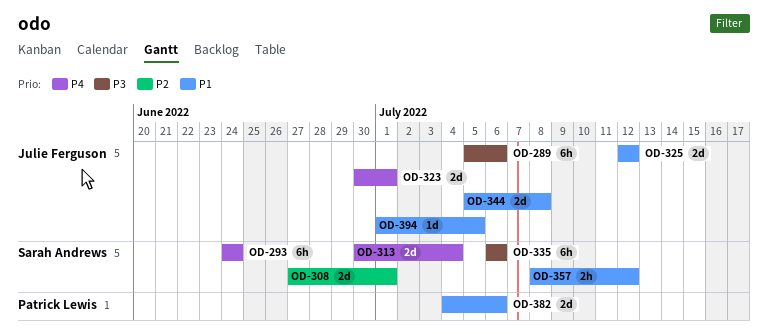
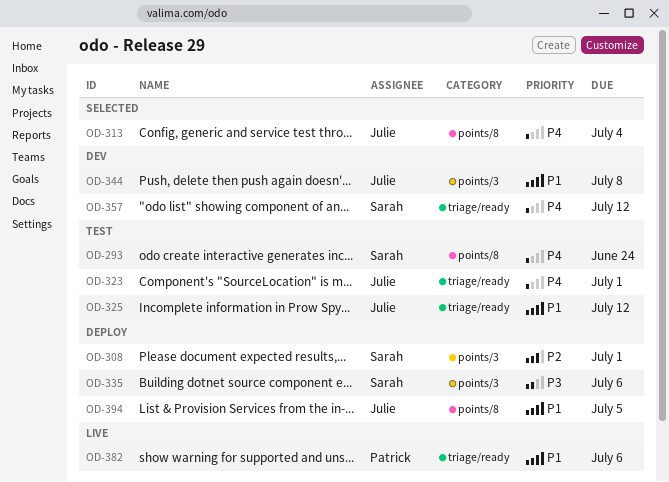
OD-289: present -> none
OD-313, owner: Sarah Andrews -> Julie Ferguson
OD-357, priority: P1 -> P4

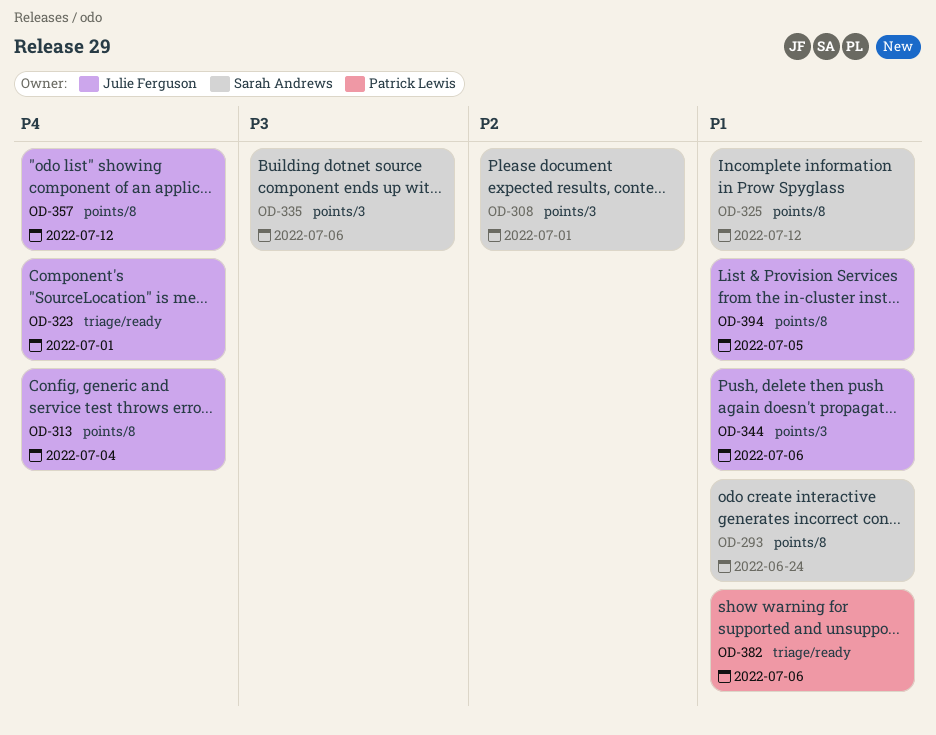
OD-293, priority: P4 -> P1
OD-325, owner: Julie Ferguson -> Sarah Andrews
OD-325, label: triage/ready -> points/8
OD-344, due: Jul 8 -> Jul 6
OD-357, owner: Sarah Andrews -> Julie Ferguson
OD-357, label: triage/ready -> points/8

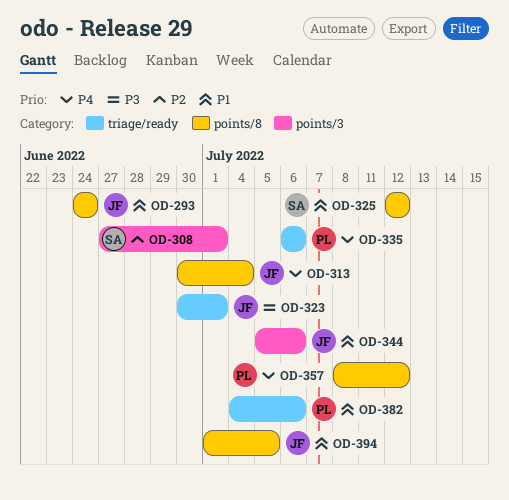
OD-293, owner: Sarah Andrews -> Julie Ferguson
OD-323, priority: P4 -> P3
OD-335, owner: Sarah Andrews -> Patrick Lewis
OD-335, priority: P3 -> P4
OD-335, label: points/3 -> triage/ready
OD-357, owner: Julie Ferguson -> Patrick Lewis

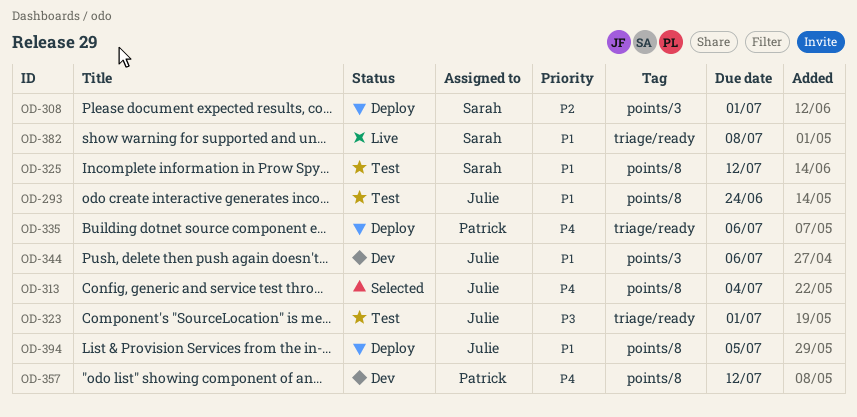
OD-382, owner: Patrick -> Sarah
OD-382, due: Jul 6 -> Jul 8

